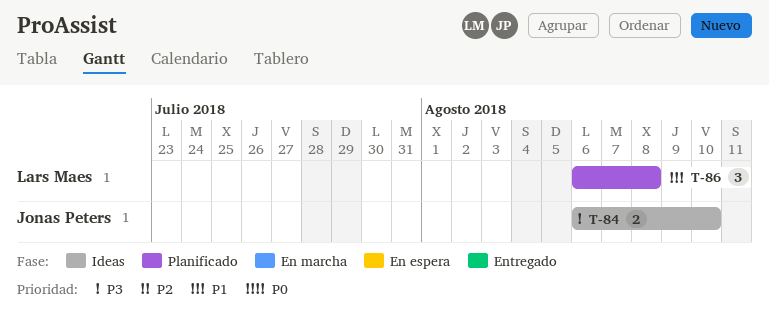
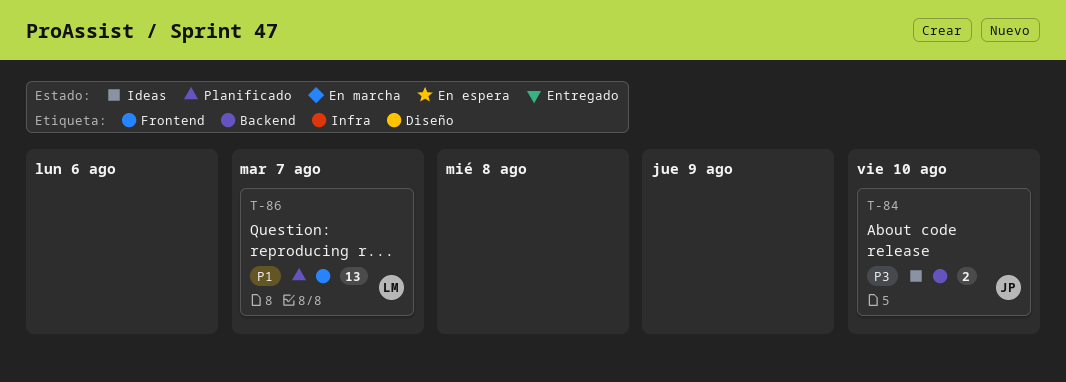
T-86, estimate: 3 -> 13
T-86, due: Aug 8 -> Aug 7

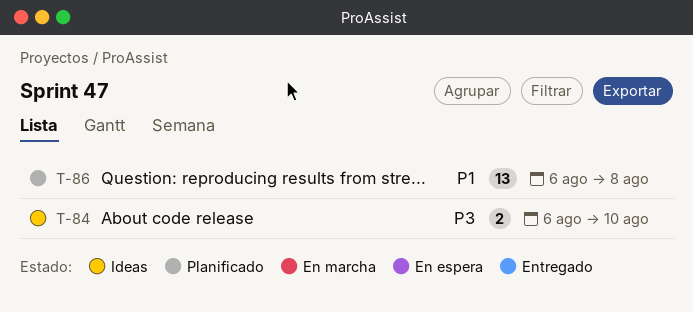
T-86, due: Aug 7 -> Aug 8

